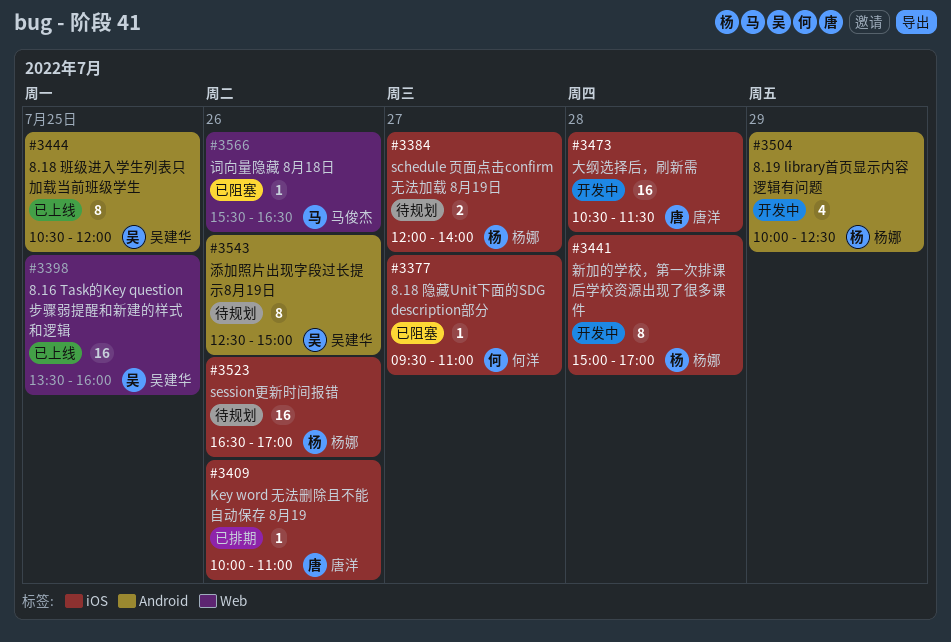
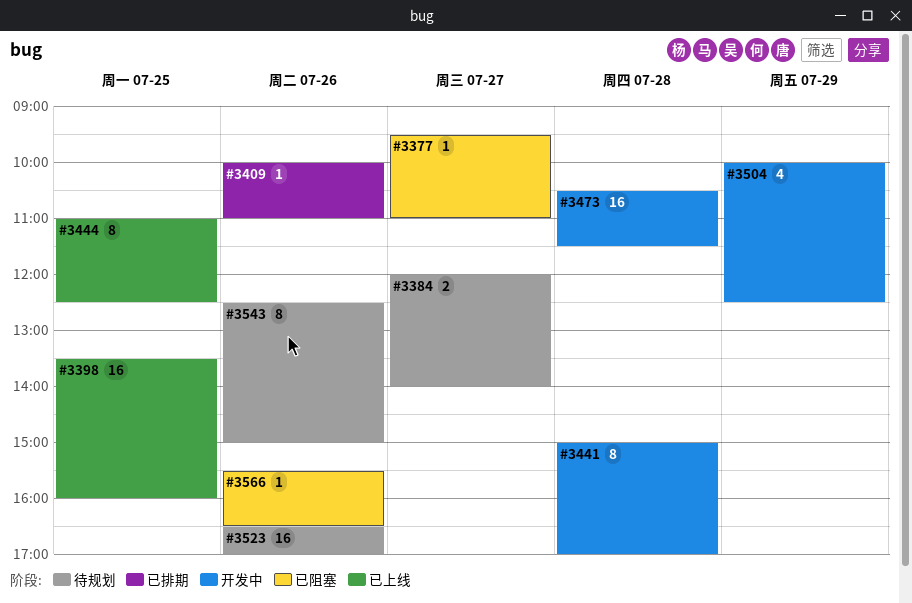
#3444, begins: 10:30 -> 11:00
#3444, ends: 12:00 -> 12:30

